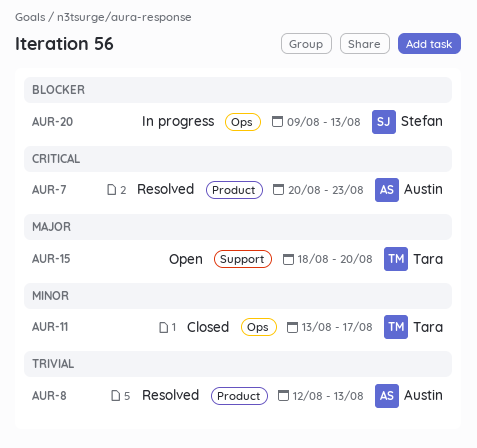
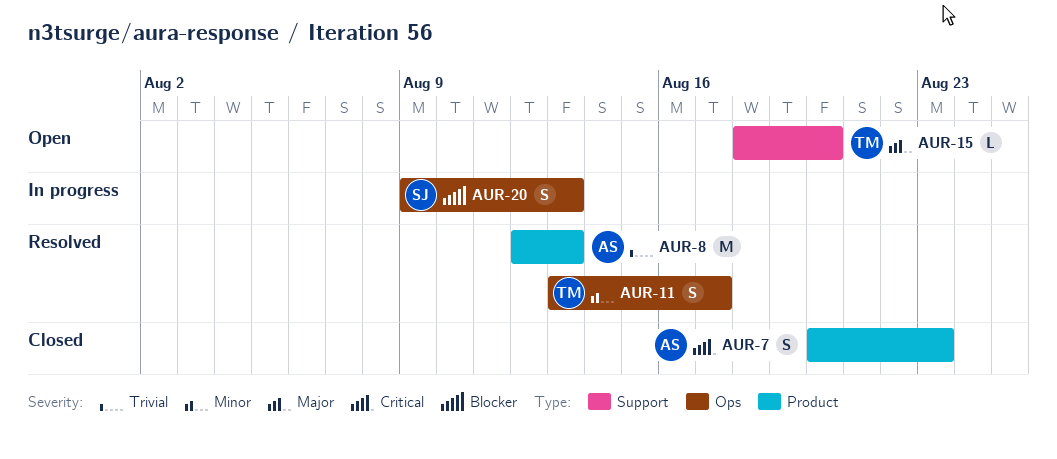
AUR-7, status: Resolved -> Closed
AUR-11, status: Closed -> Resolved

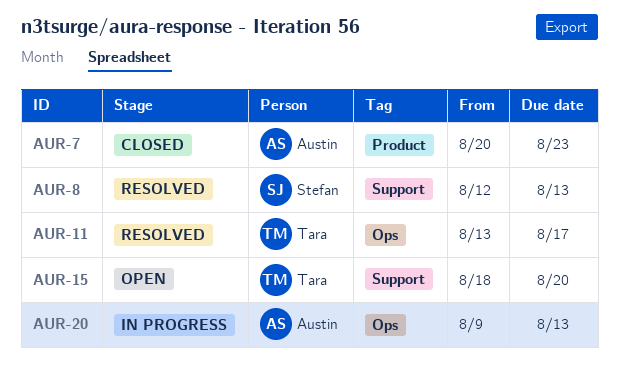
AUR-8, owner: Austin -> Stefan
AUR-8, label: Product -> Support
AUR-20, owner: Stefan -> Austin

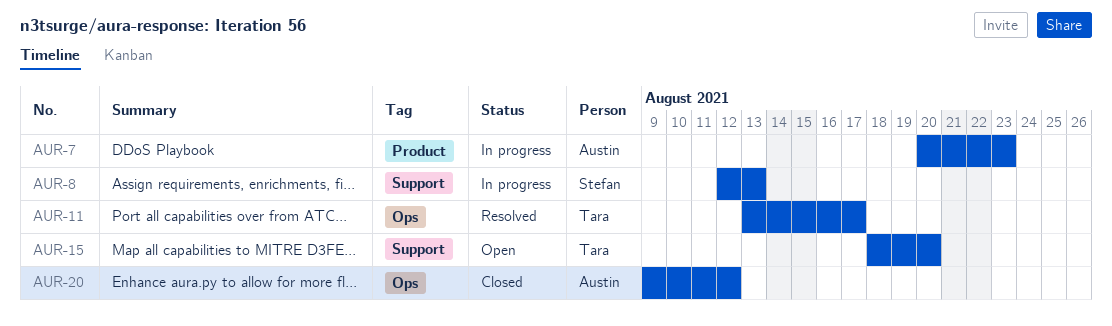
AUR-7, status: Closed -> In progress
AUR-8, status: Resolved -> In progress
AUR-20, status: In progress -> Closed
AUR-20, due: Aug 13 -> Aug 12

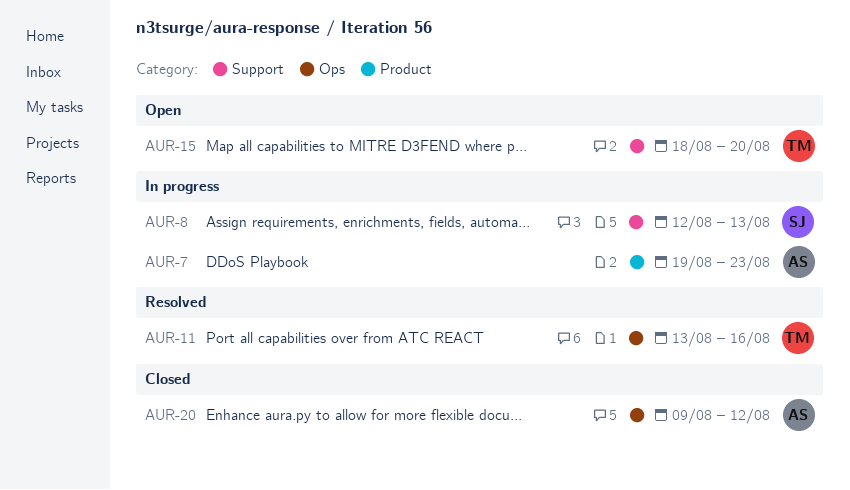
AUR-7, start: Aug 20 -> Aug 19
AUR-11, due: Aug 17 -> Aug 16

